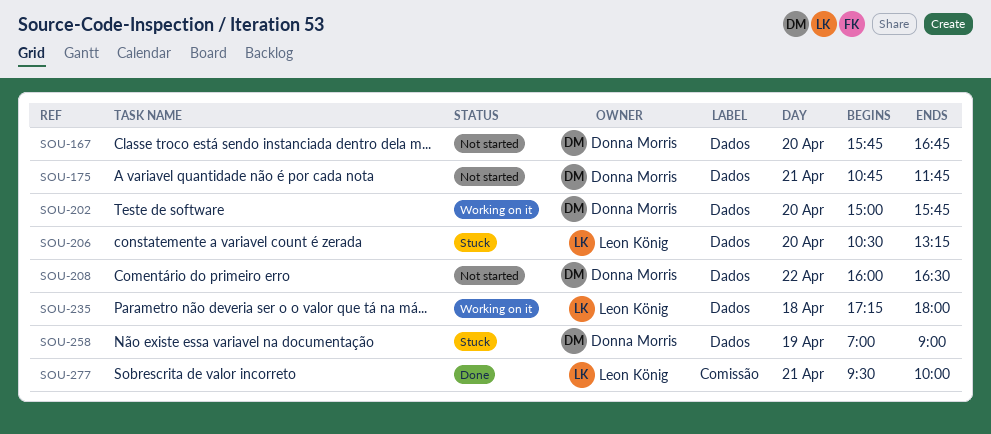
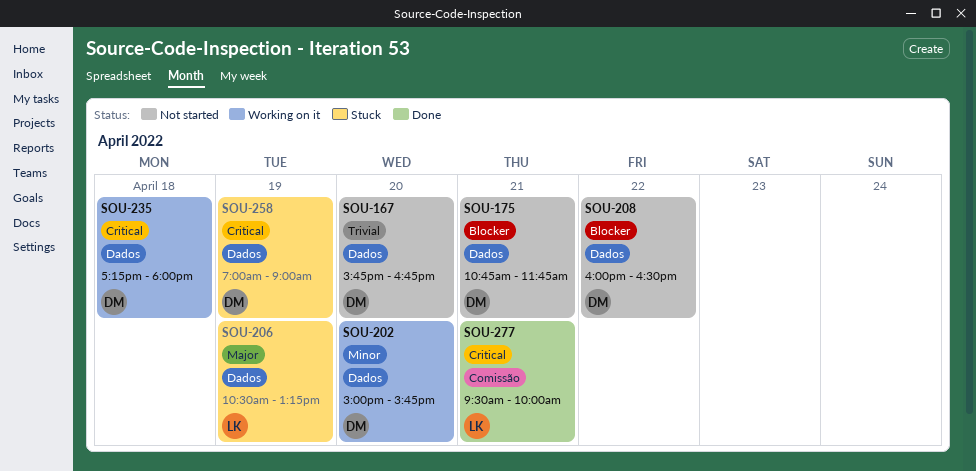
SOU-206, day: Apr 20 -> Apr 19
SOU-235, owner: Leon König -> Donna Morris

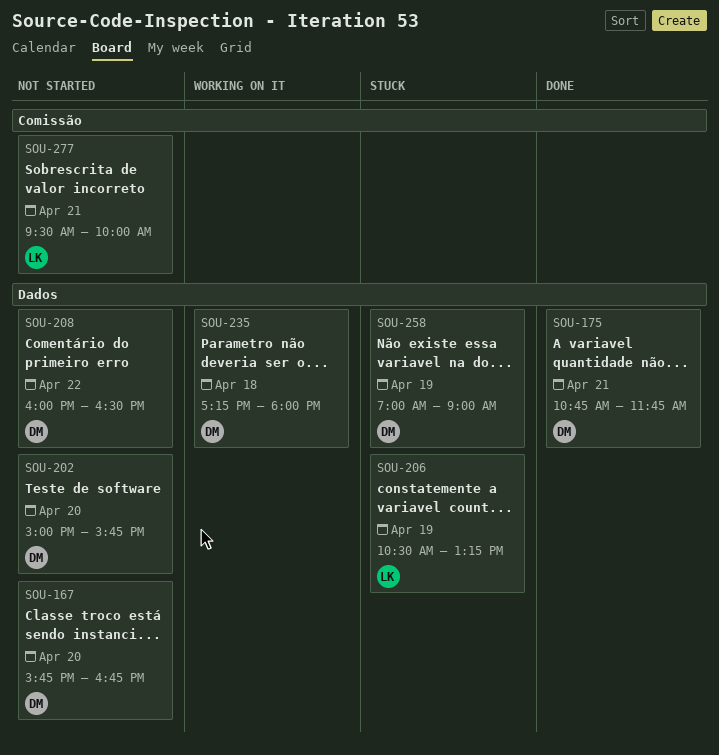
SOU-175, status: Not started -> Done
SOU-202, status: Working on it -> Not started
SOU-277, status: Done -> Not started

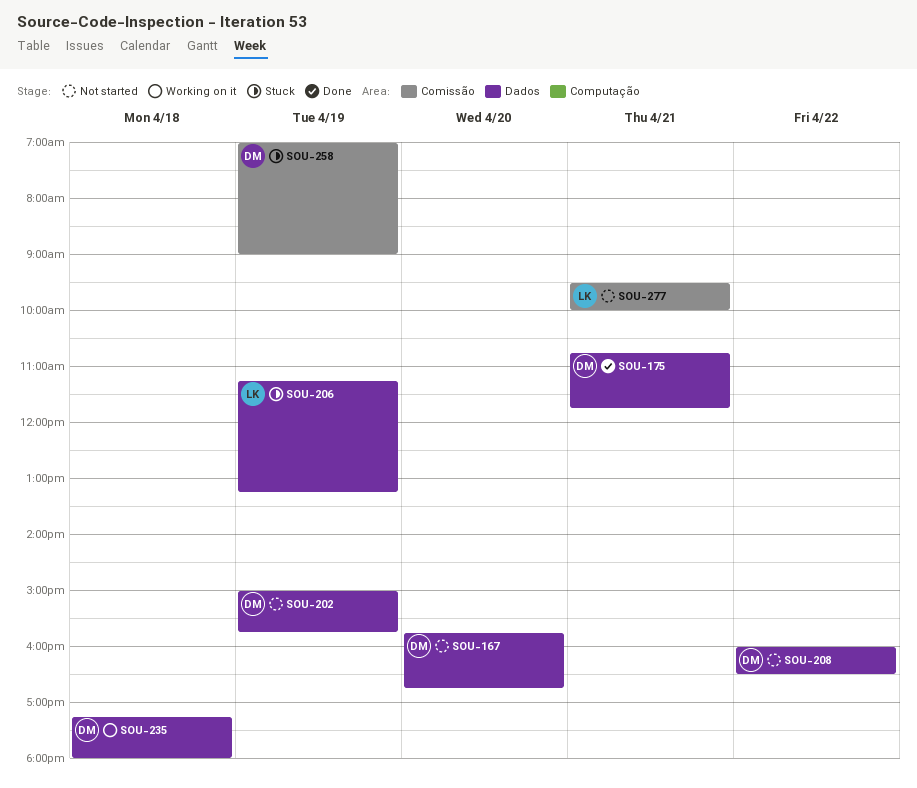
SOU-202, day: Apr 20 -> Apr 19
SOU-206, begins: 10:30 -> 11:15
SOU-258, label: Dados -> Comissão

